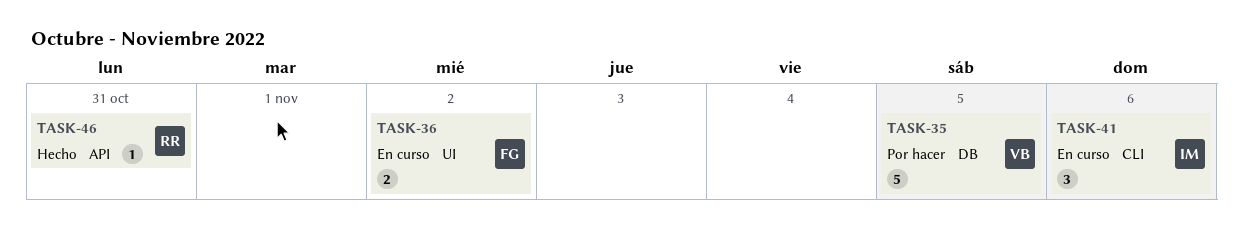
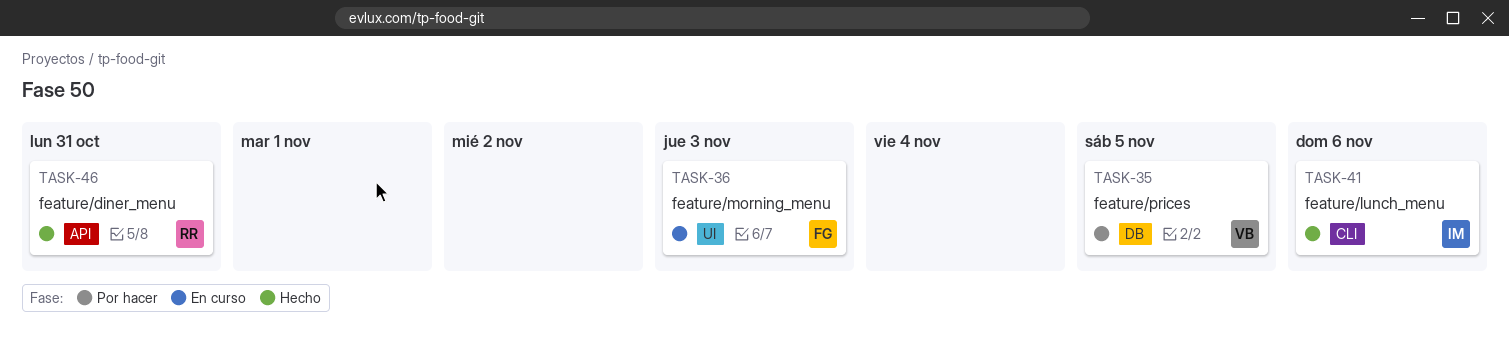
TASK-36, due: Nov 2 -> Nov 3
TASK-41, status: En curso -> Hecho

